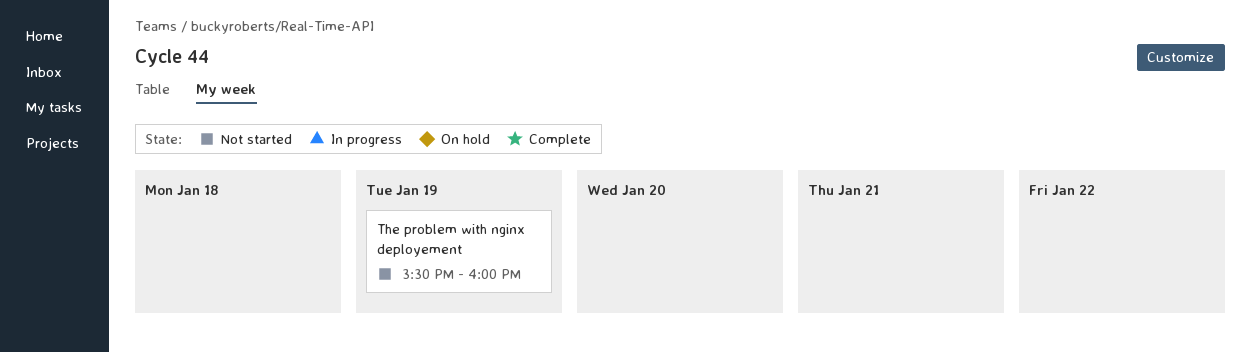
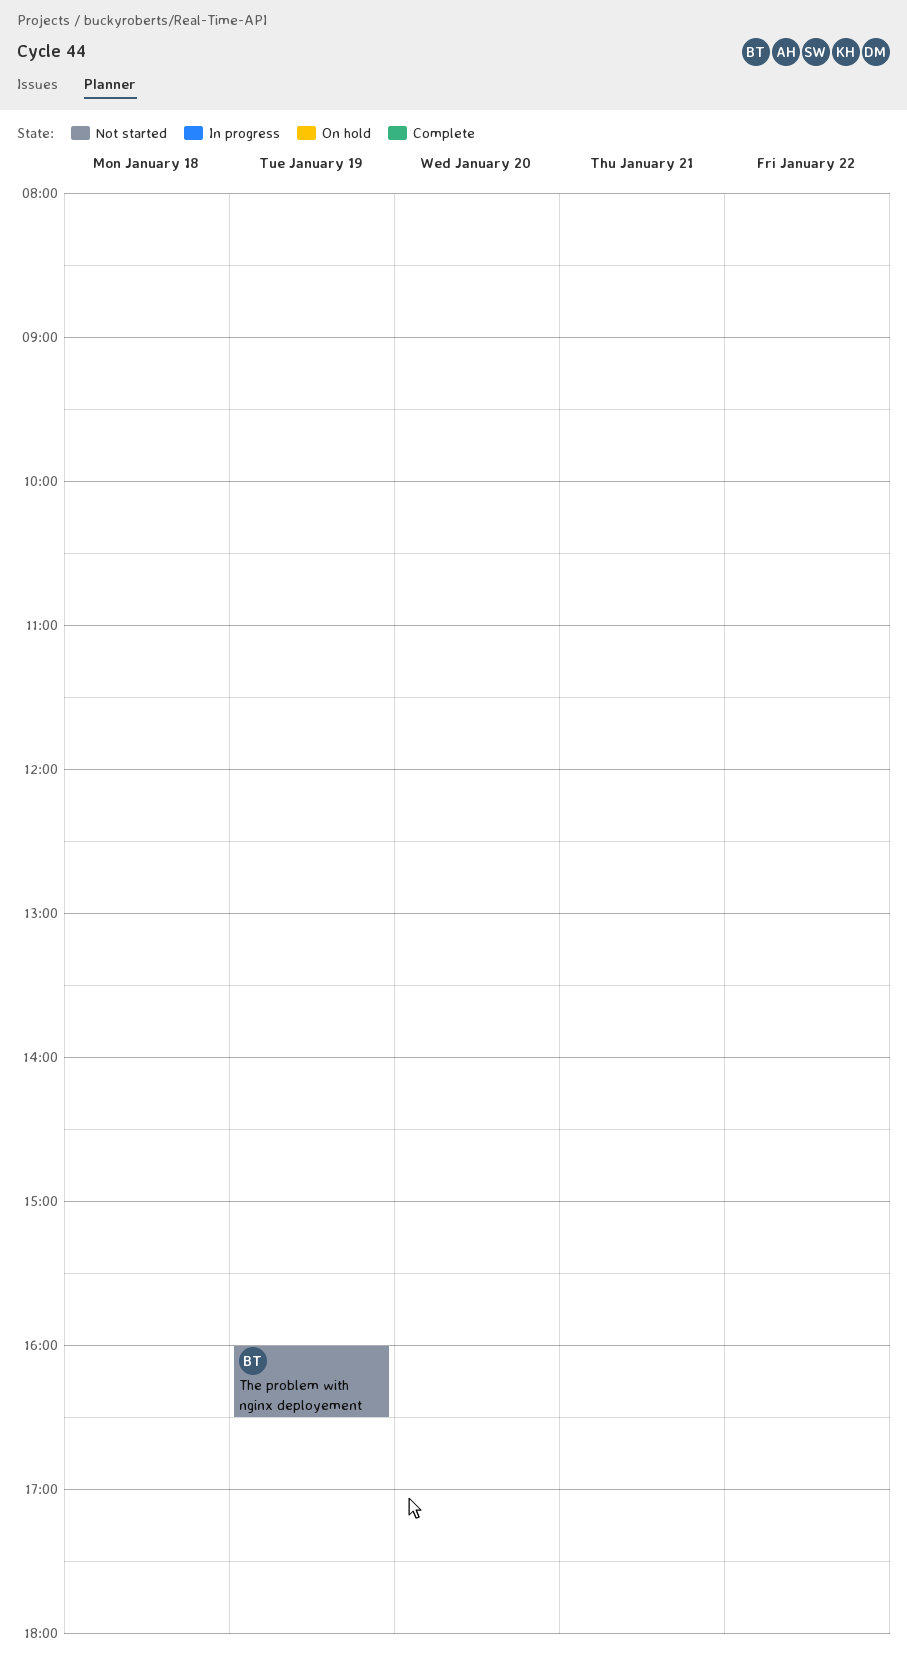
The problem with nginx deployement, begins: 15:30 -> 16:00
The problem with nginx deployement, ends: 16:00 -> 16:30

